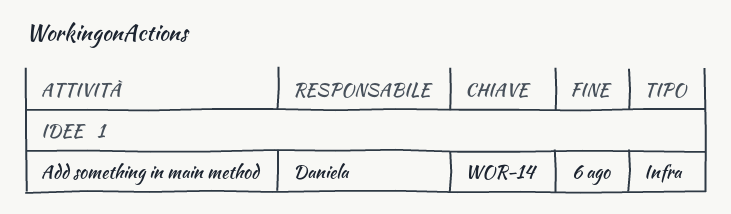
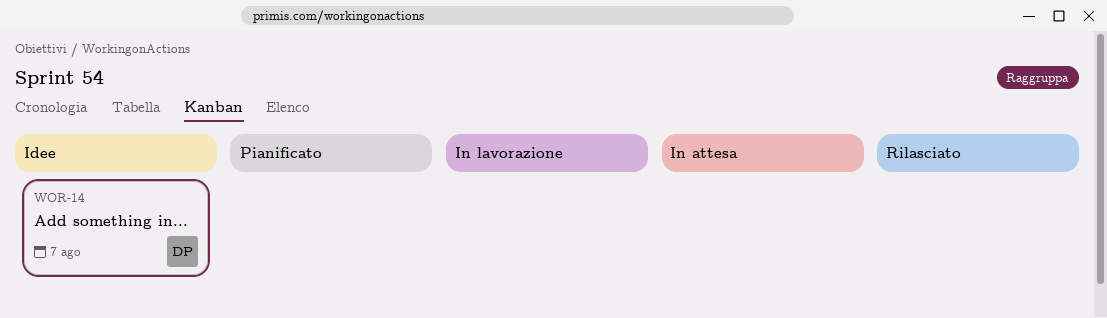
WOR-14, due: Aug 6 -> Aug 7

